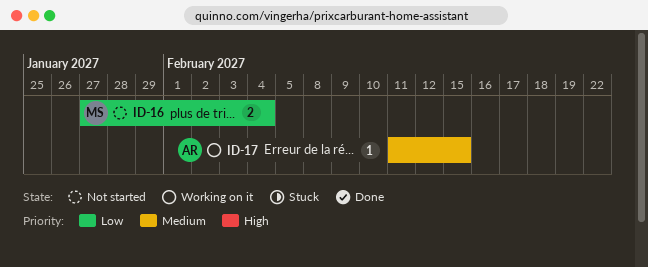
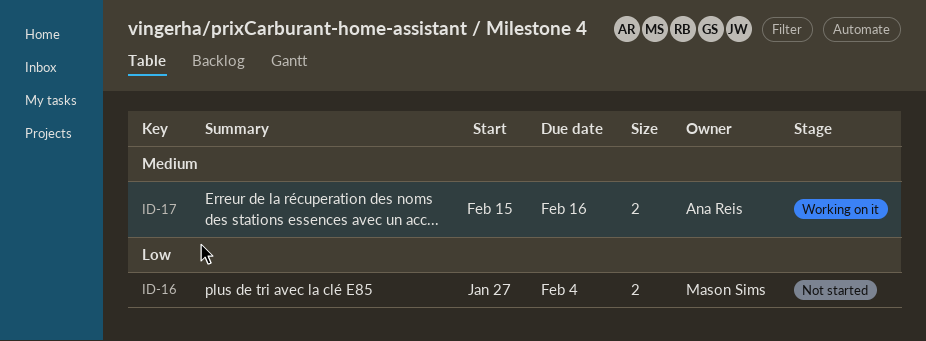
ID-17, estimate: 1 -> 2
ID-17, start: Feb 11 -> Feb 15
ID-17, due: Feb 15 -> Feb 16

